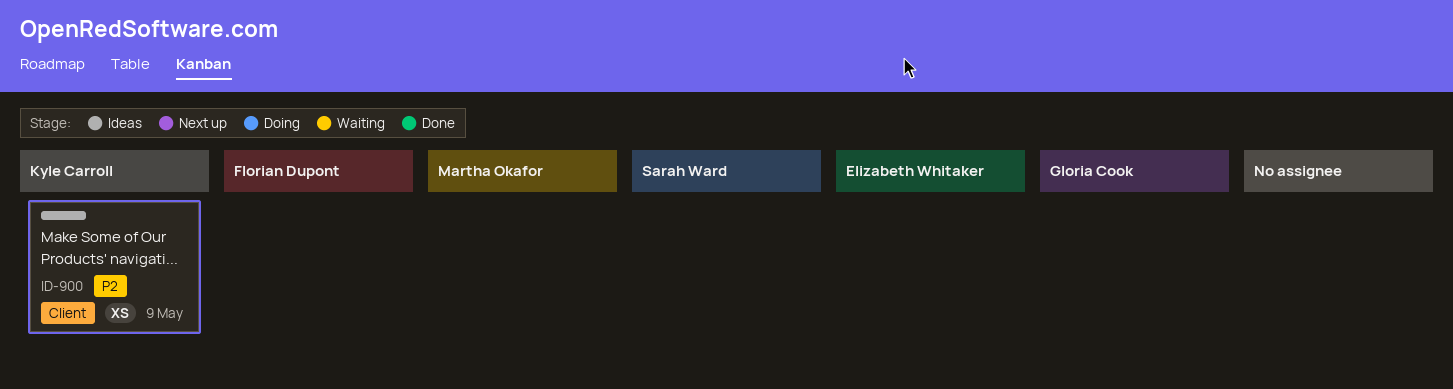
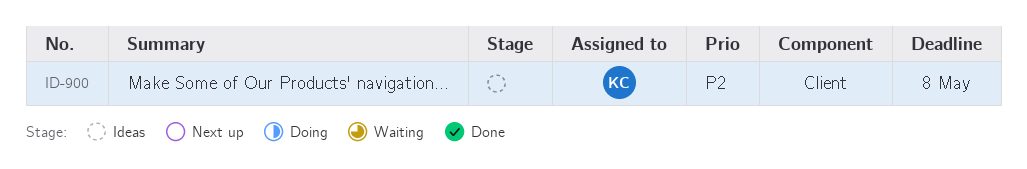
ID-900, due: May 9 -> May 8

